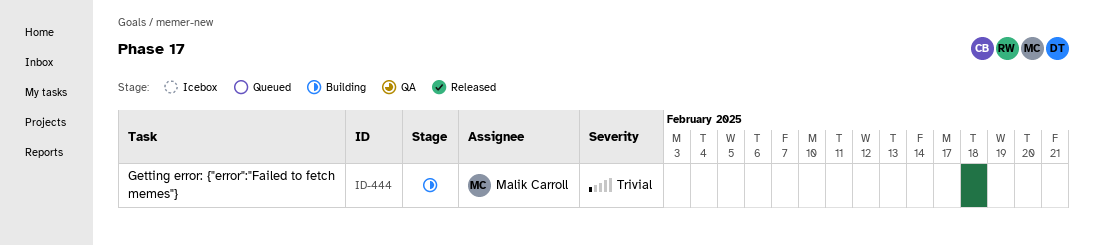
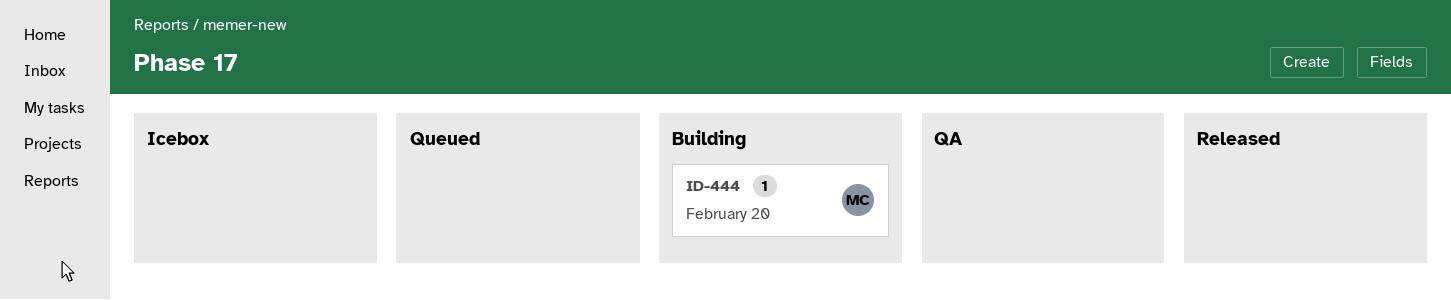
ID-444, due: Feb 18 -> Feb 20

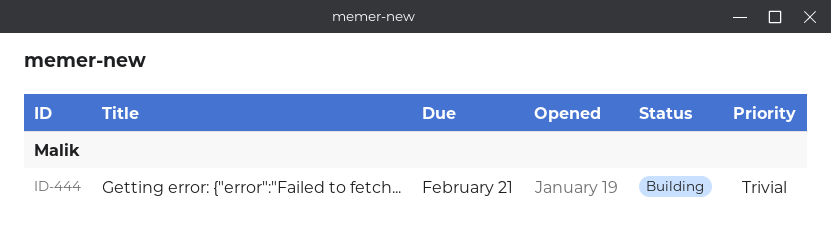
ID-444, due: Feb 20 -> Feb 21

